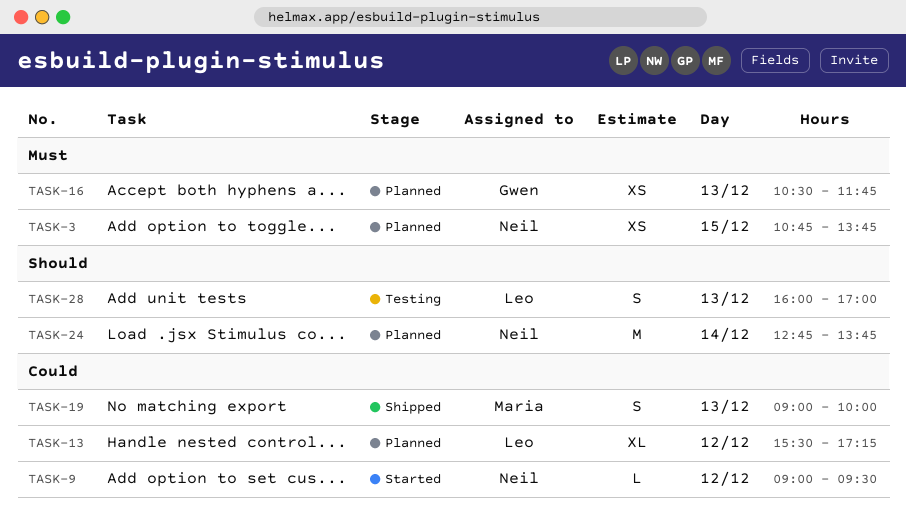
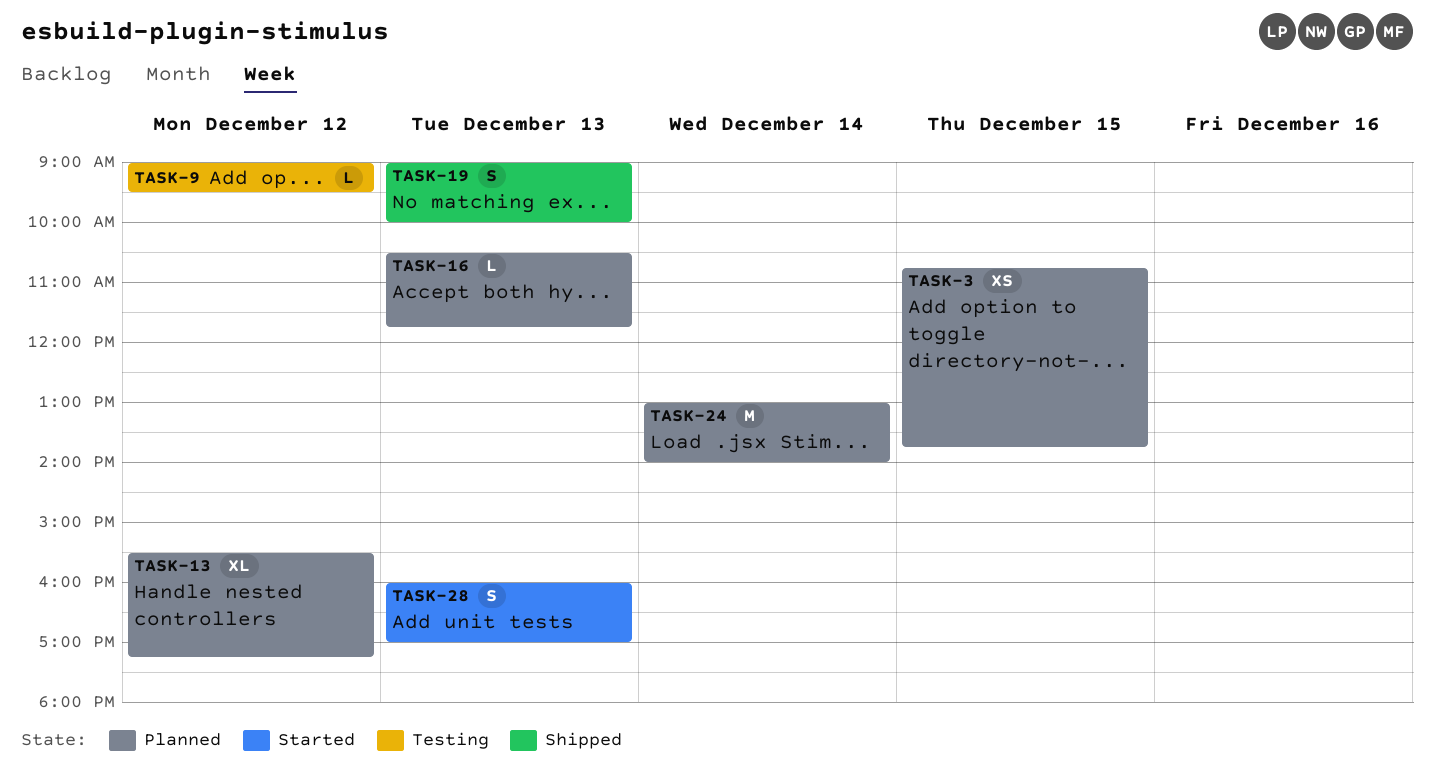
TASK-9, status: Started -> Testing
TASK-16, estimate: XS -> L
TASK-24, begins: 12:45 -> 13:00
TASK-24, ends: 13:45 -> 14:00
TASK-28, status: Testing -> Started

